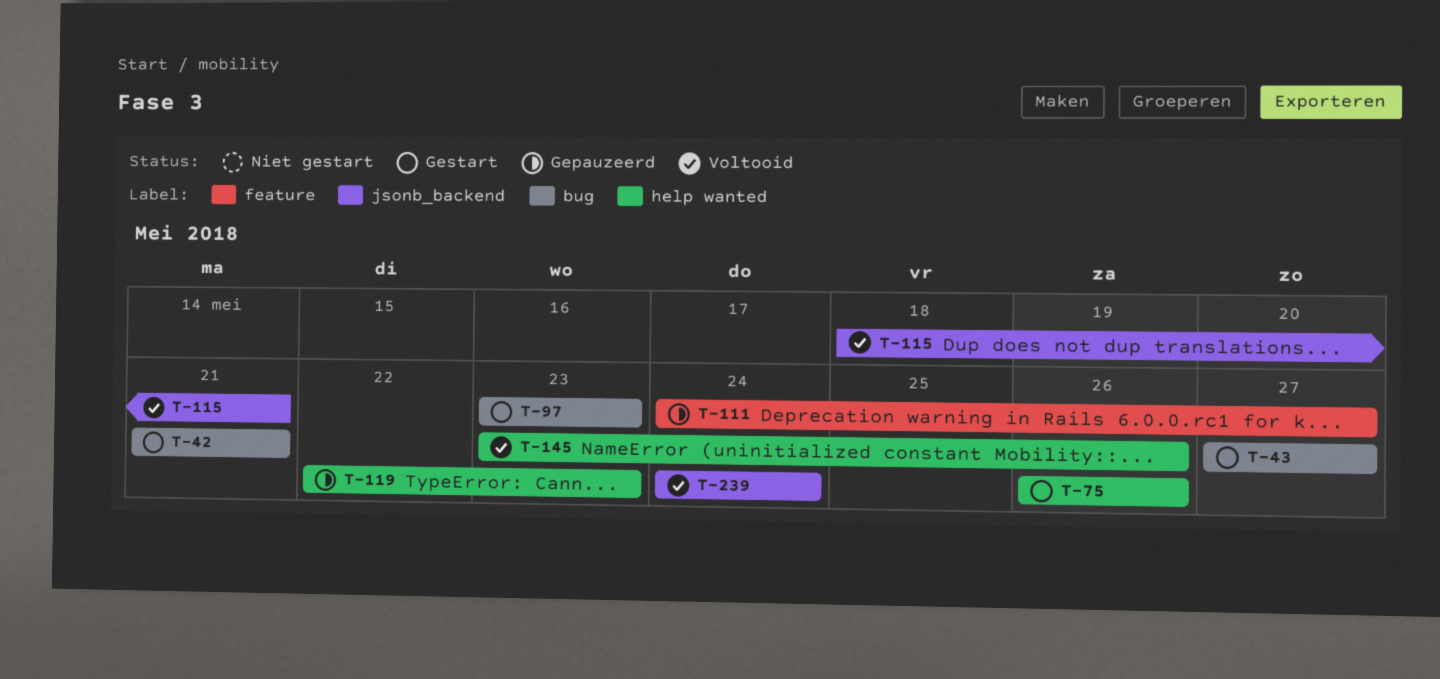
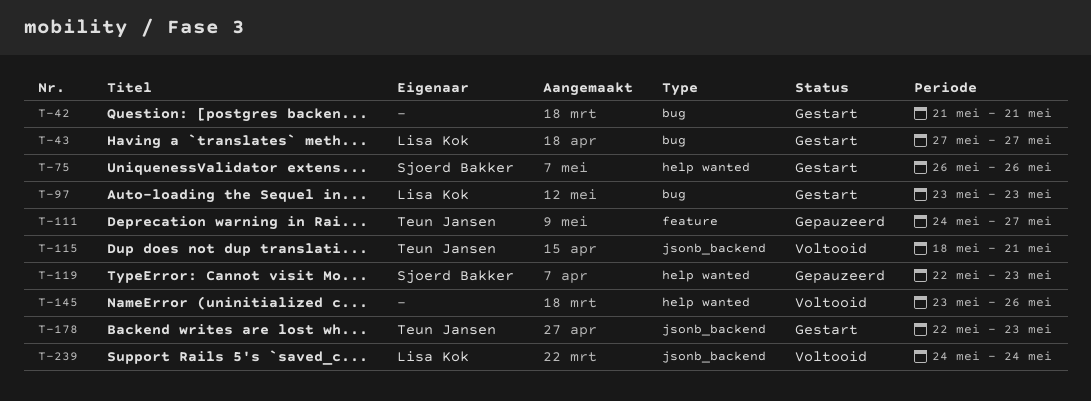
T-178: none -> present

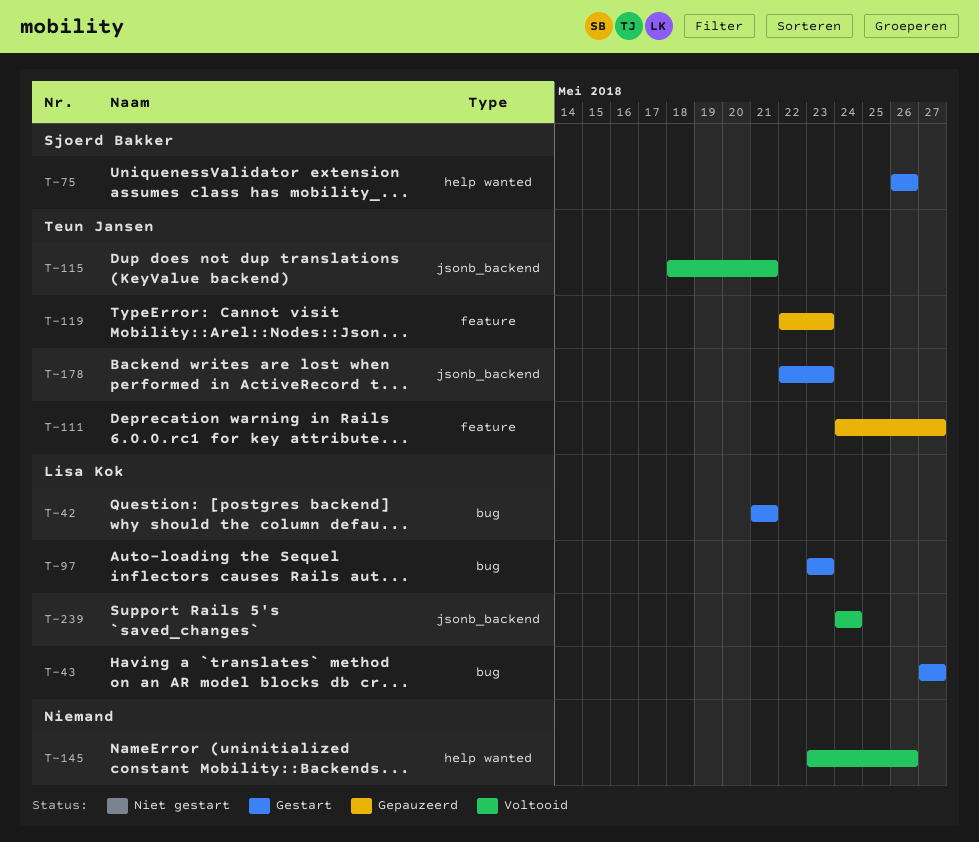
T-42, owner: none -> Lisa Kok
T-119, owner: Sjoerd Bakker -> Teun Jansen
T-119, label: help wanted -> feature

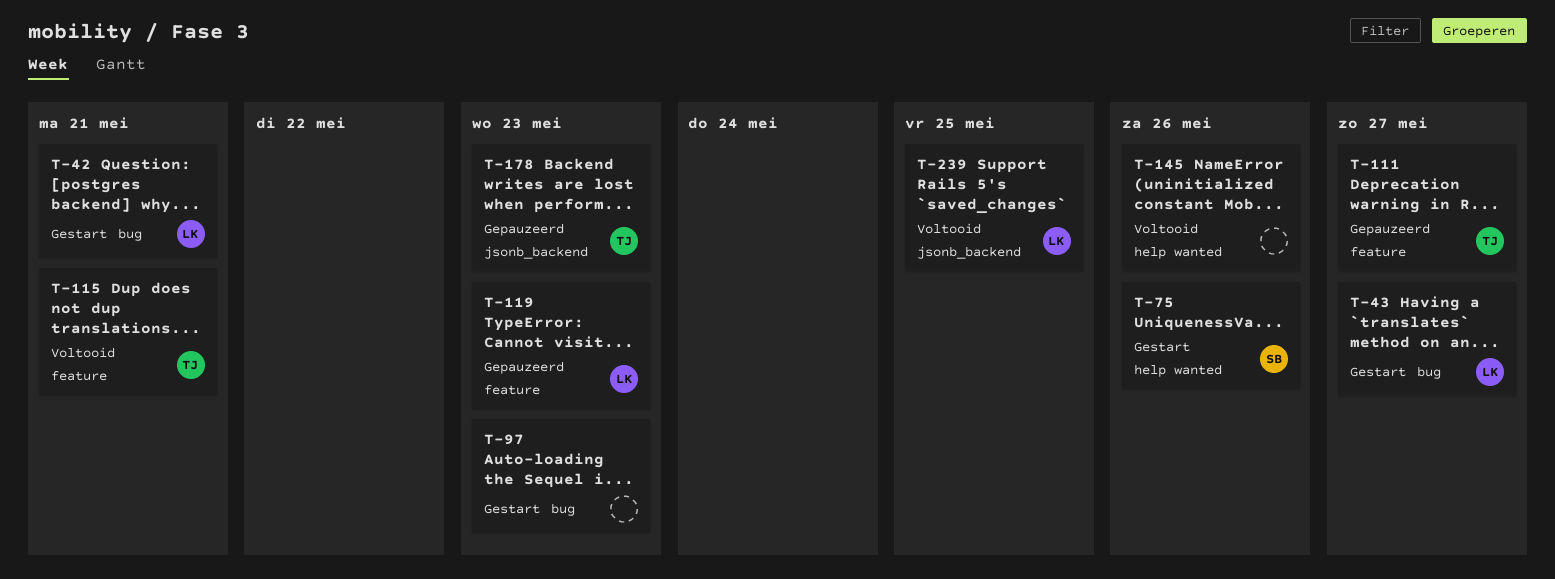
T-97, owner: Lisa Kok -> none
T-115, label: jsonb_backend -> feature
T-119, owner: Teun Jansen -> Lisa Kok
T-178, status: Gestart -> Gepauzeerd
T-239, due: May 24 -> May 25

